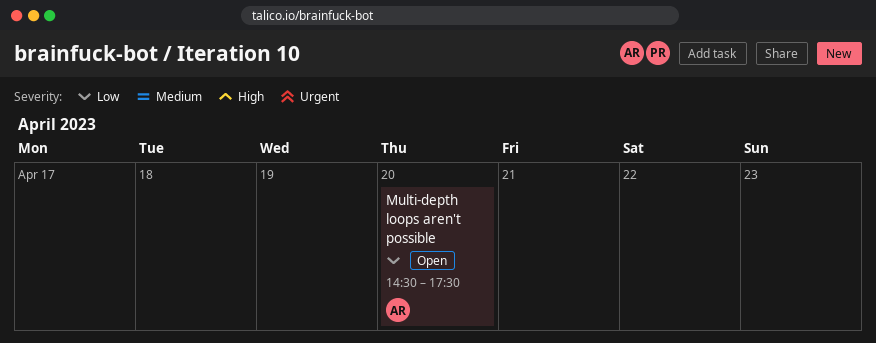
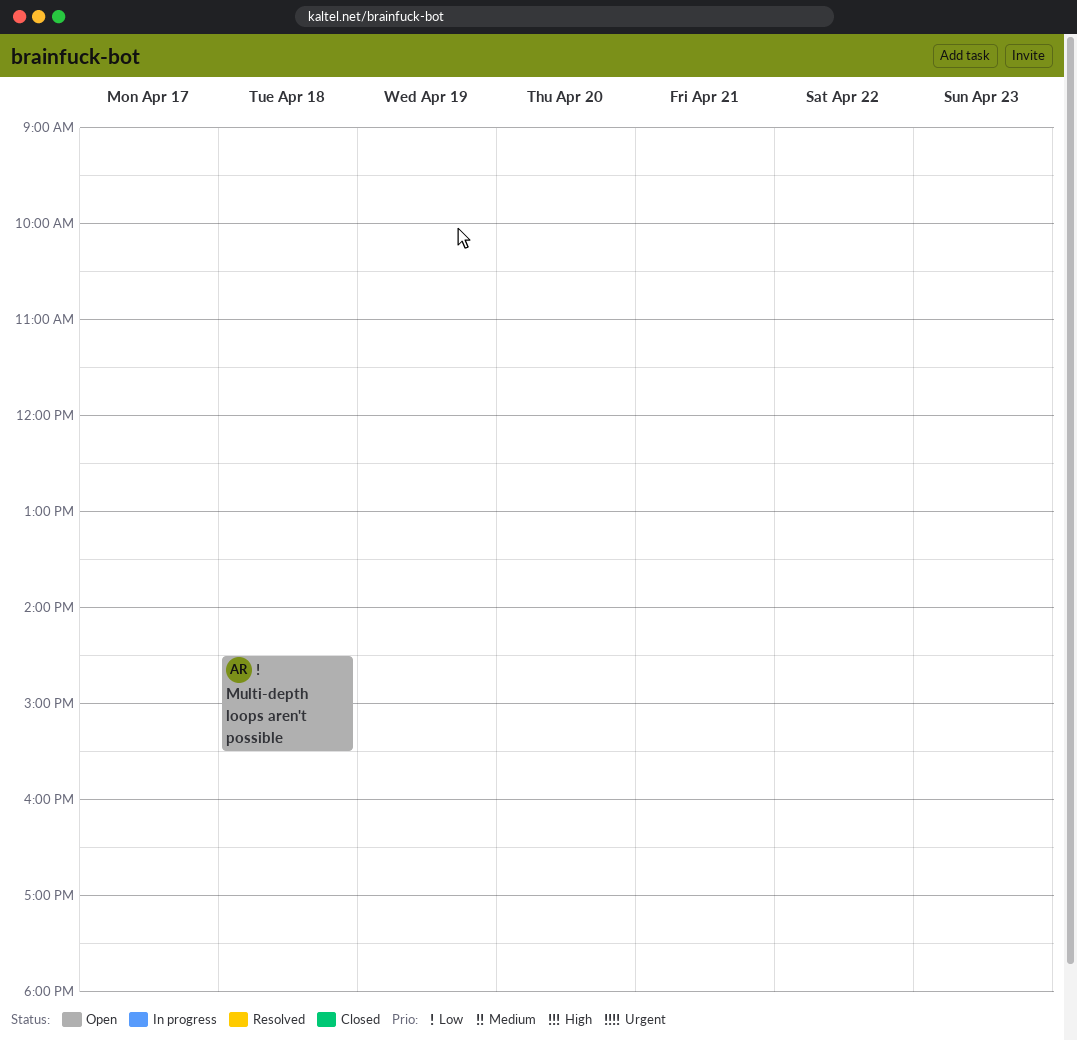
Multi-depth loops aren't possible, day: Apr 20 -> Apr 18
Multi-depth loops aren't possible, ends: 17:30 -> 15:30

